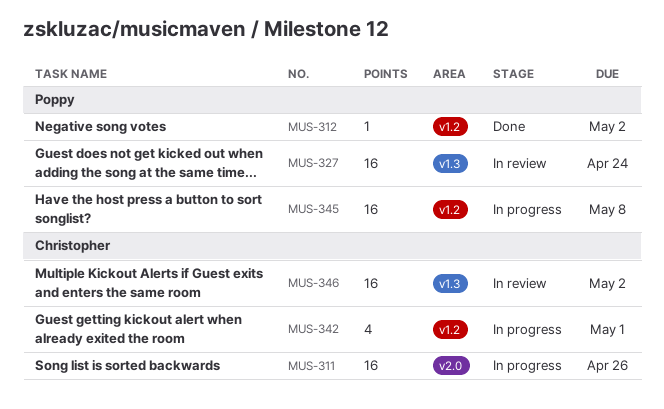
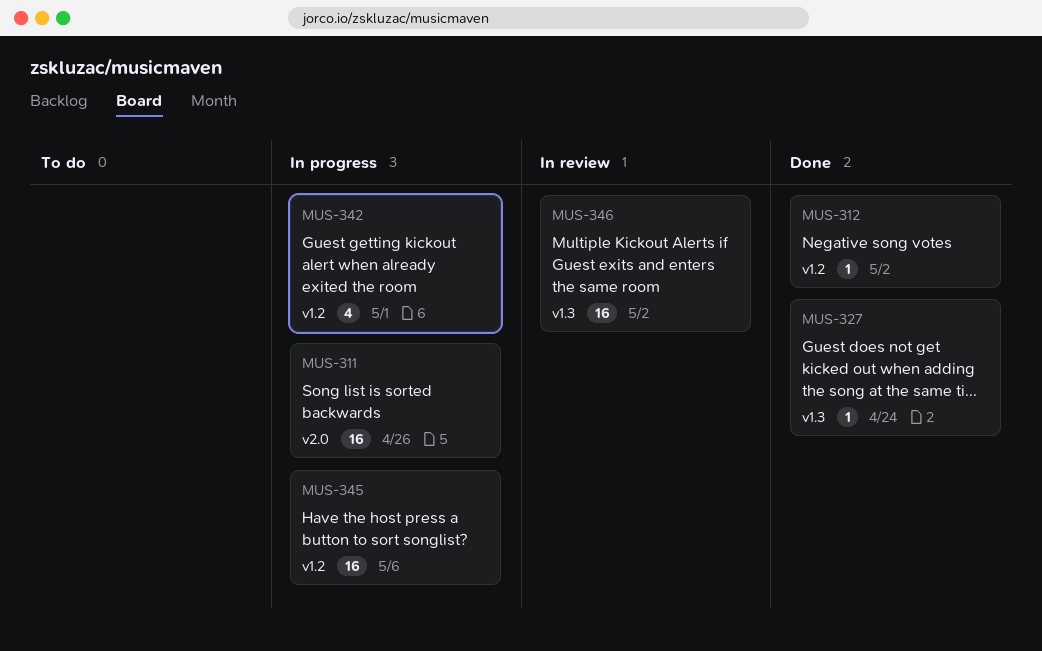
MUS-327, status: In review -> Done
MUS-327, estimate: 16 -> 1
MUS-345, due: May 8 -> May 6

